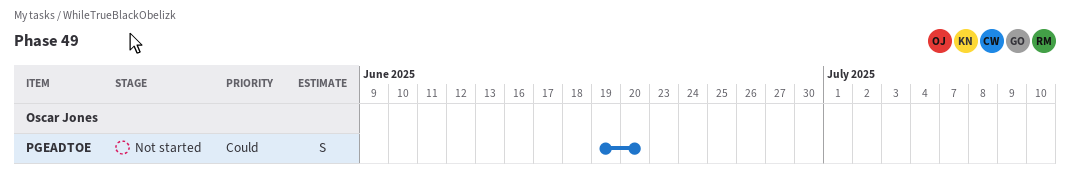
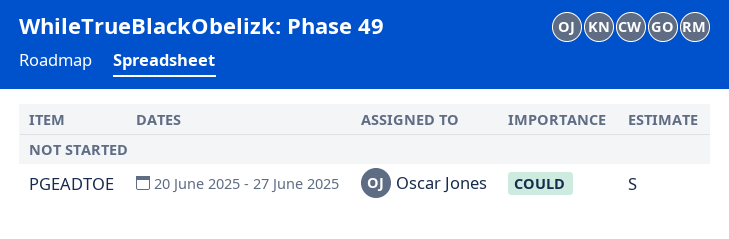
PGEADTOE, start: Jun 19 -> Jun 20
PGEADTOE, due: Jun 20 -> Jun 27

